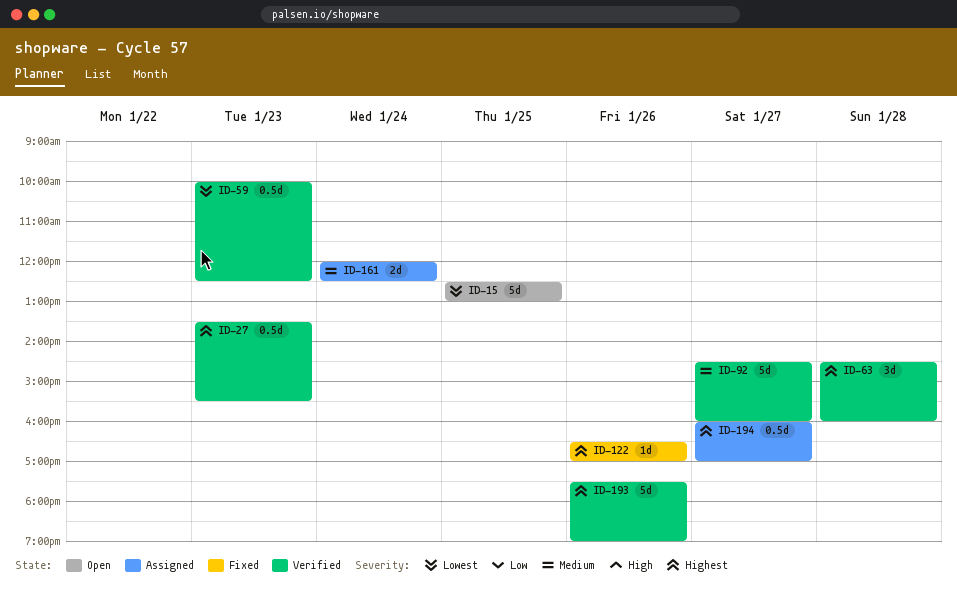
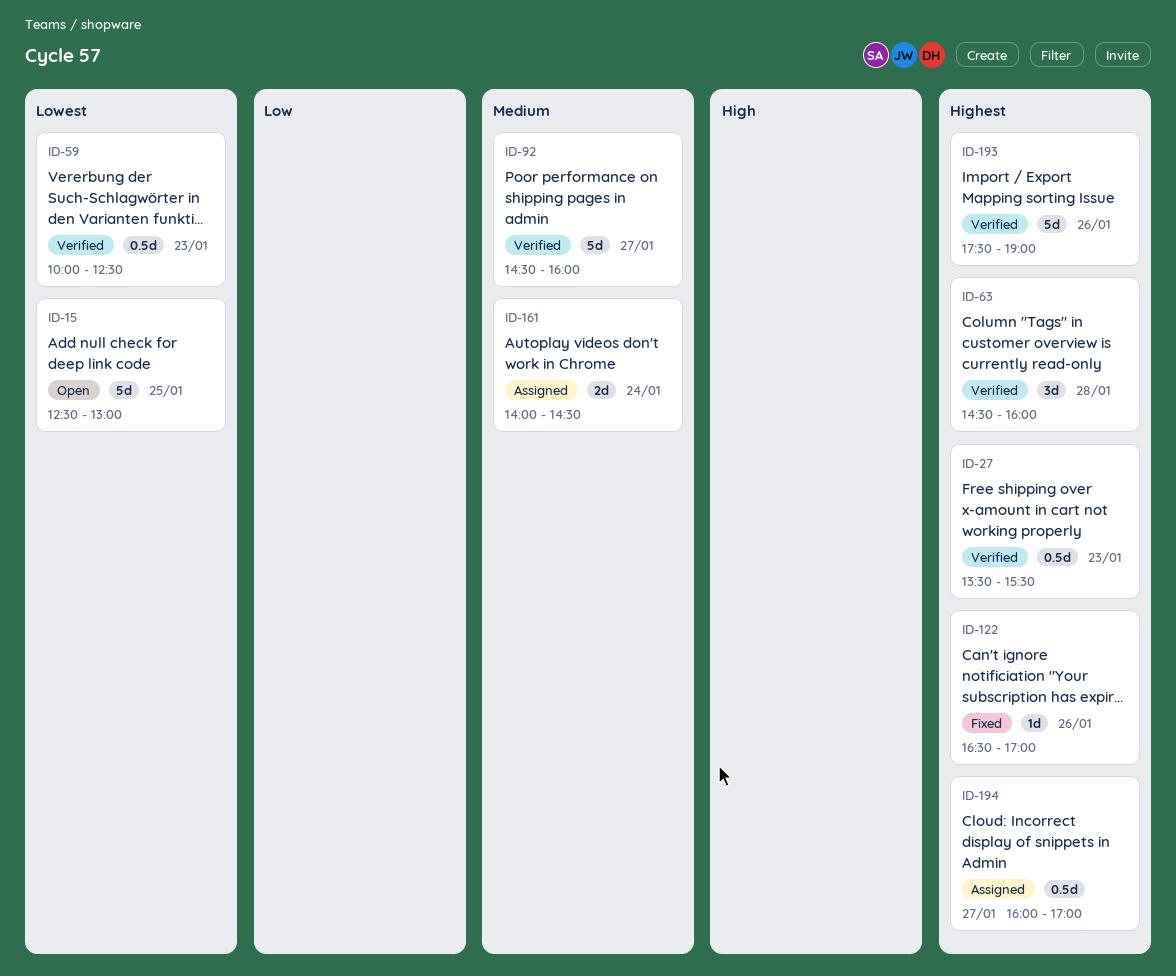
ID-161, begins: 12:00 -> 14:00
ID-161, ends: 12:30 -> 14:30

